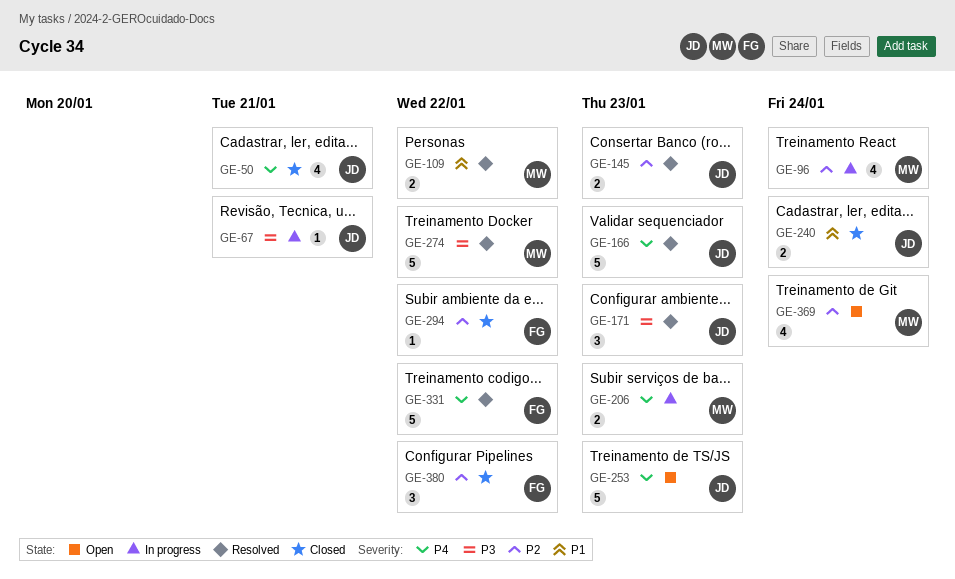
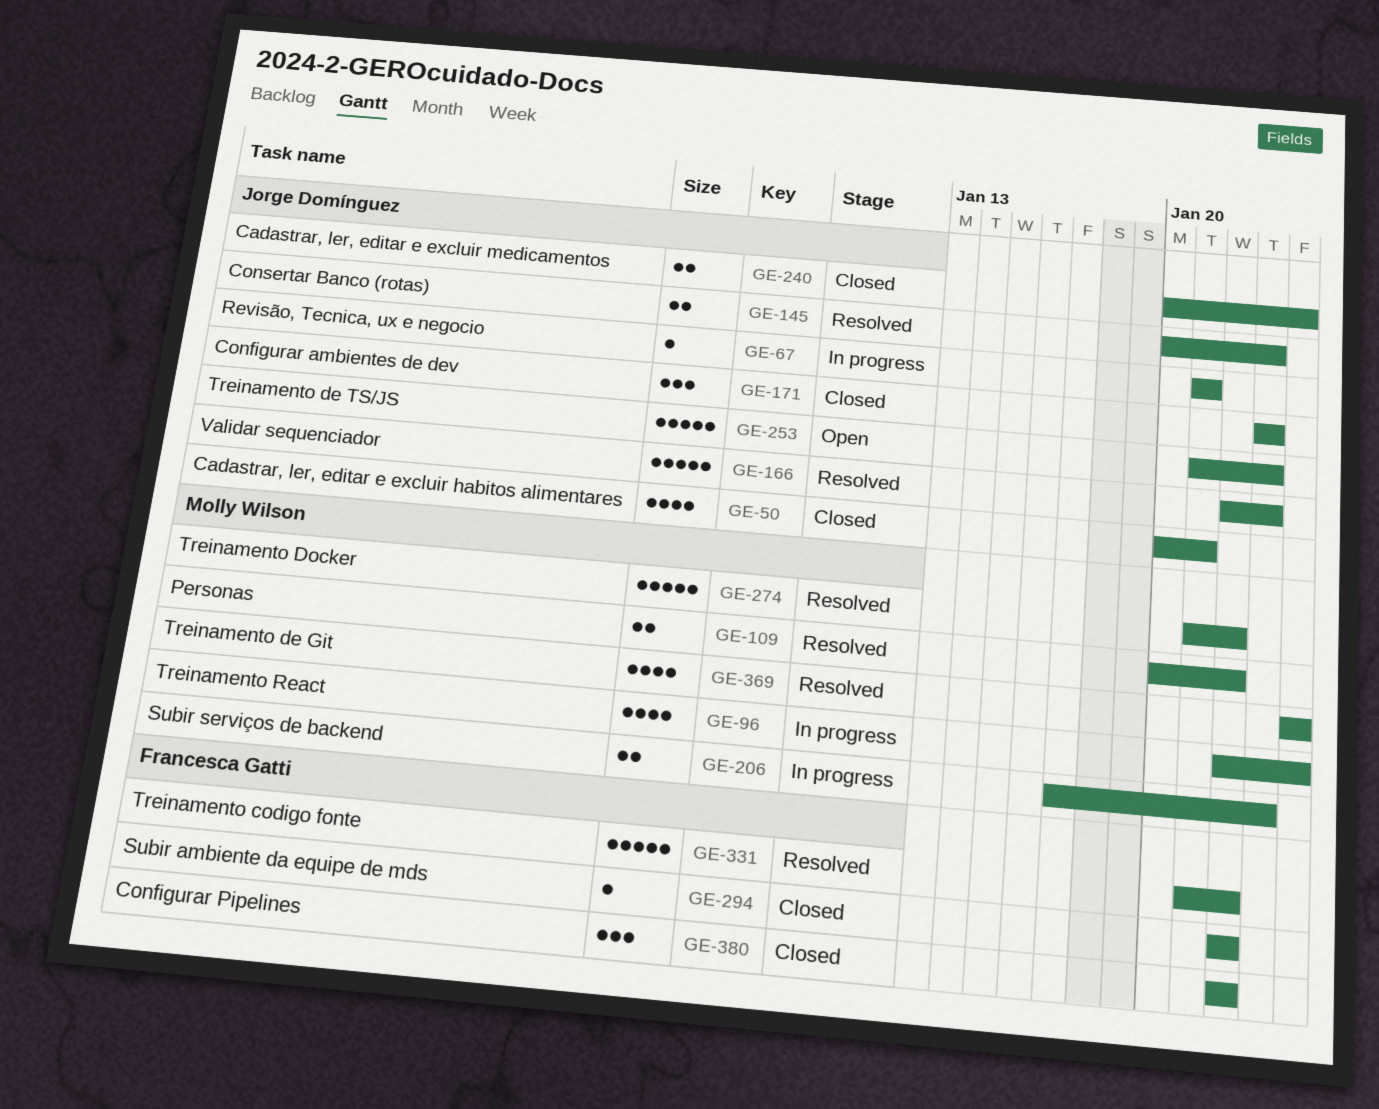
GE-171, status: Resolved -> Closed
GE-369, status: Open -> Resolved

